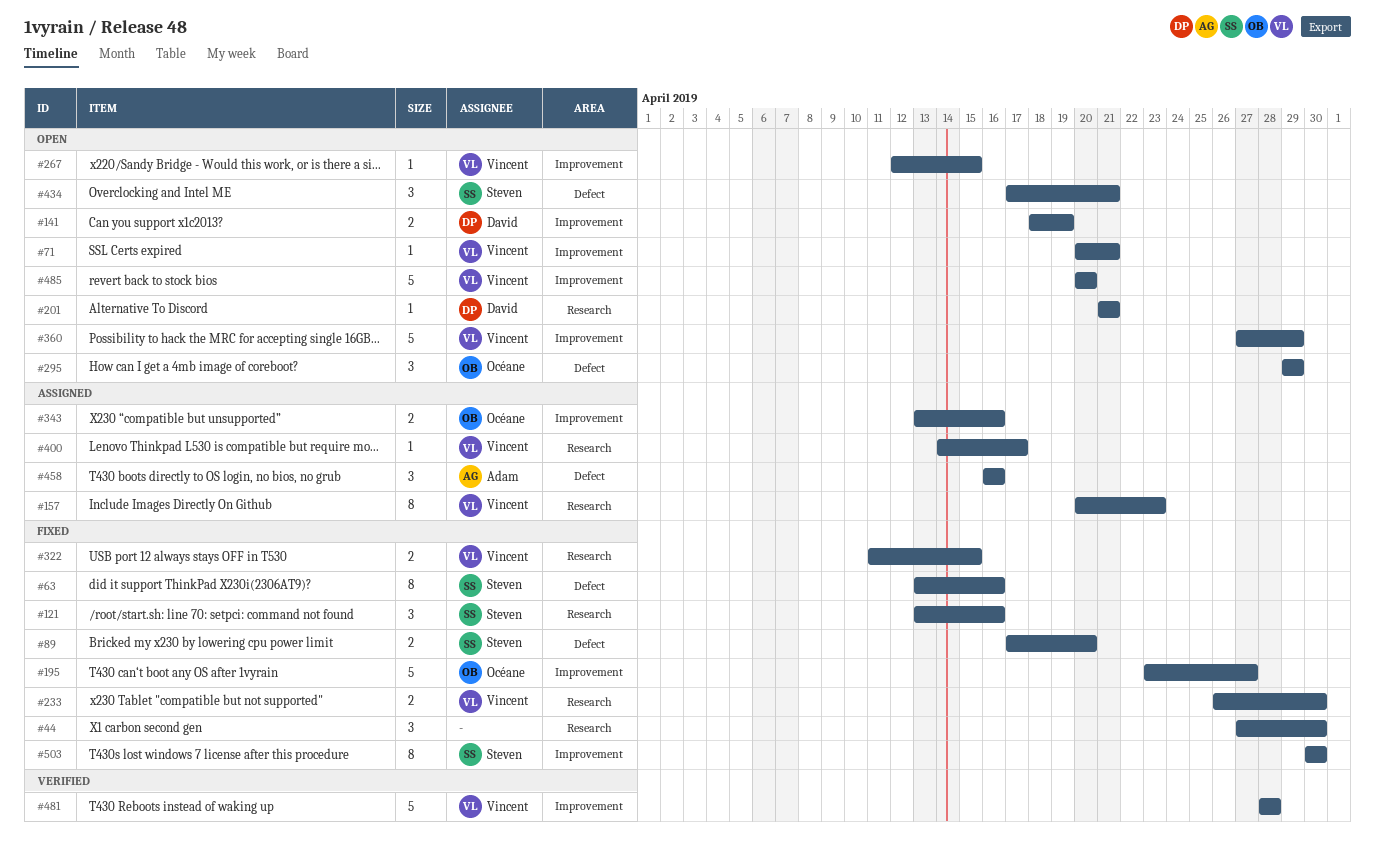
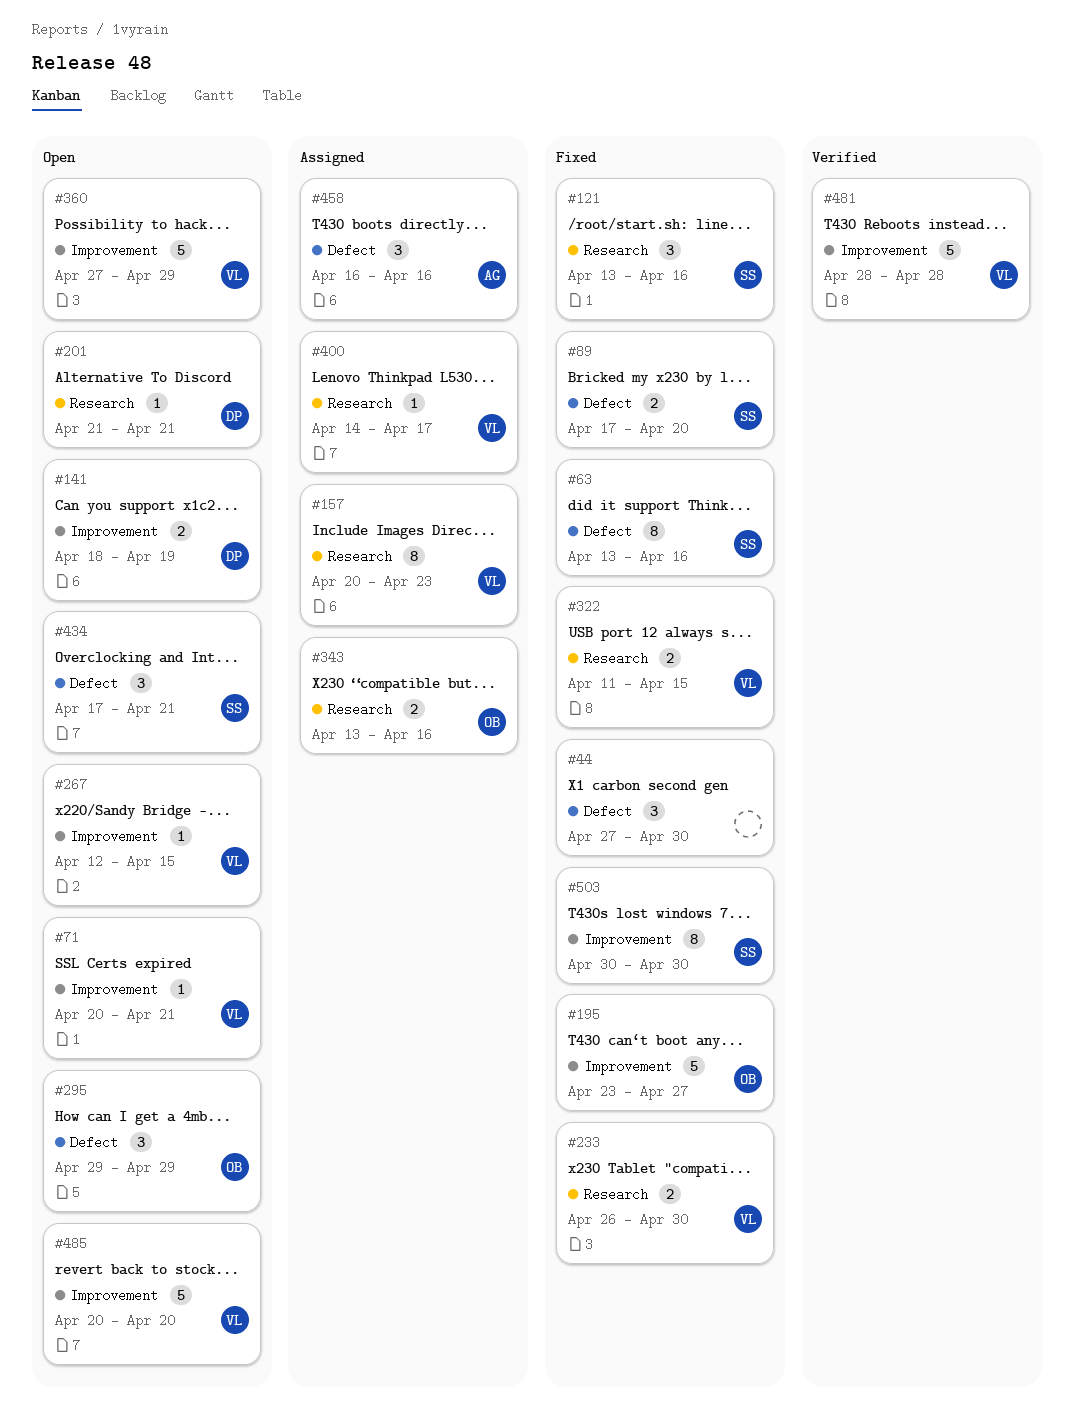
#44, label: Research -> Defect
#343, label: Improvement -> Research

